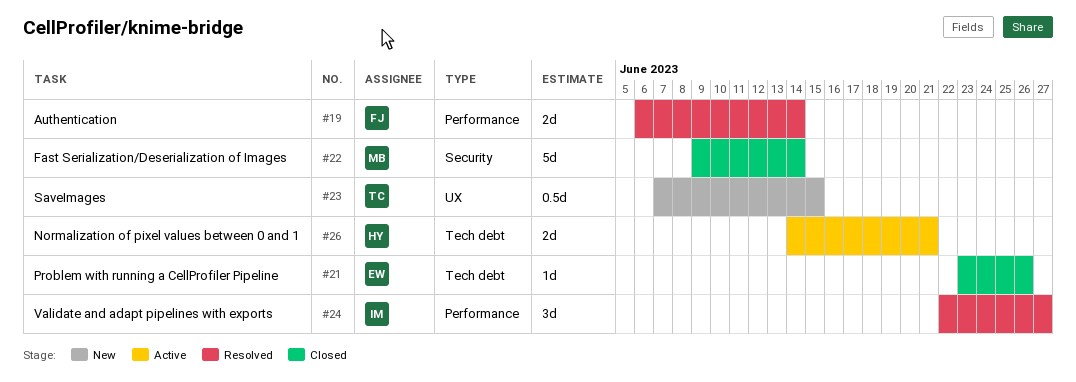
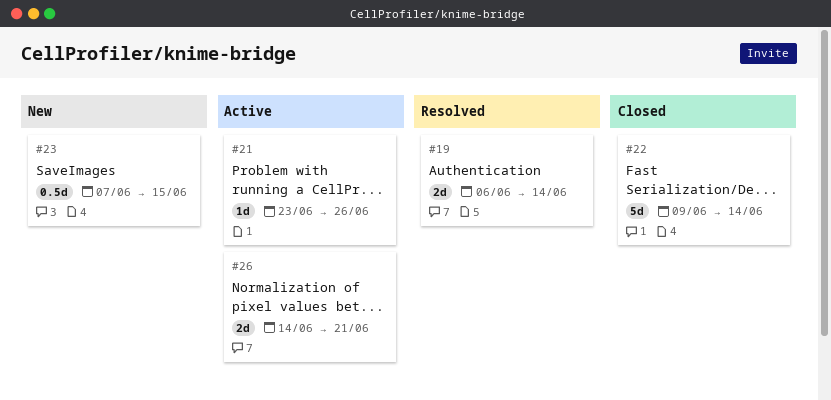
#21, status: Closed -> Active
#24: present -> none

